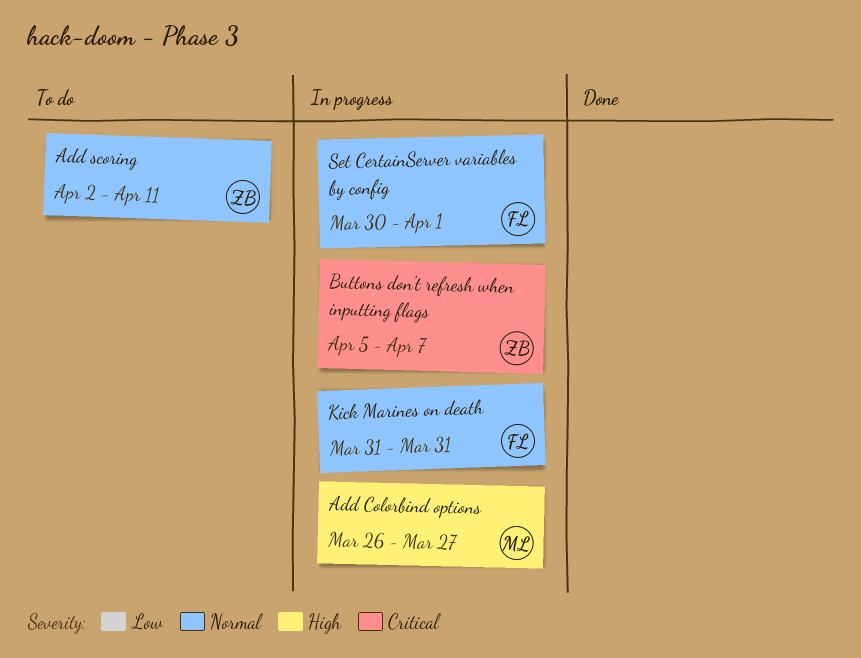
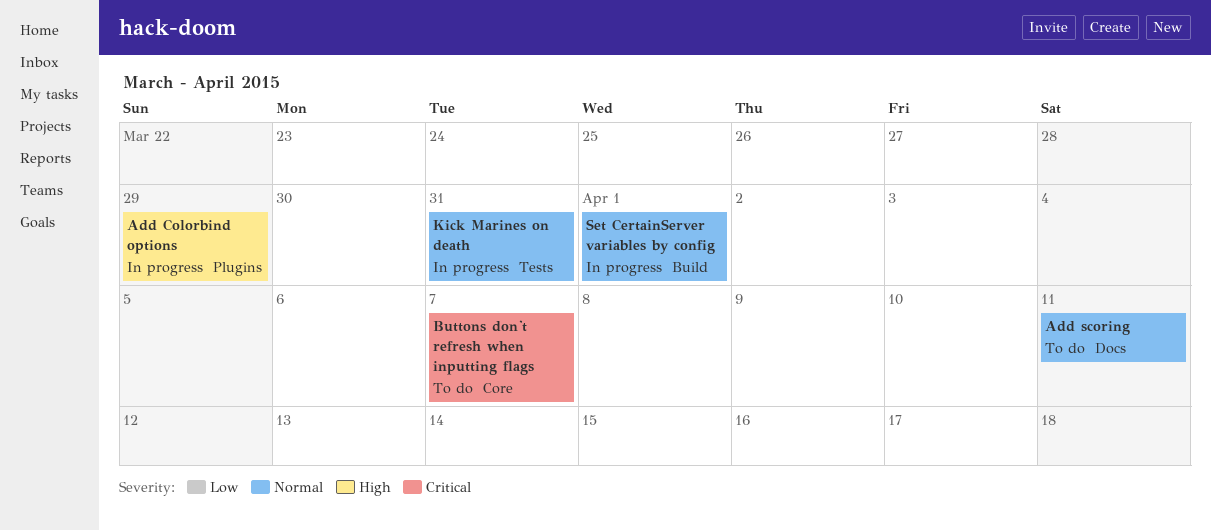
Add Colorbind options, due: Mar 27 -> Mar 29
Buttons don't refresh when inputting flags, status: In progress -> To do

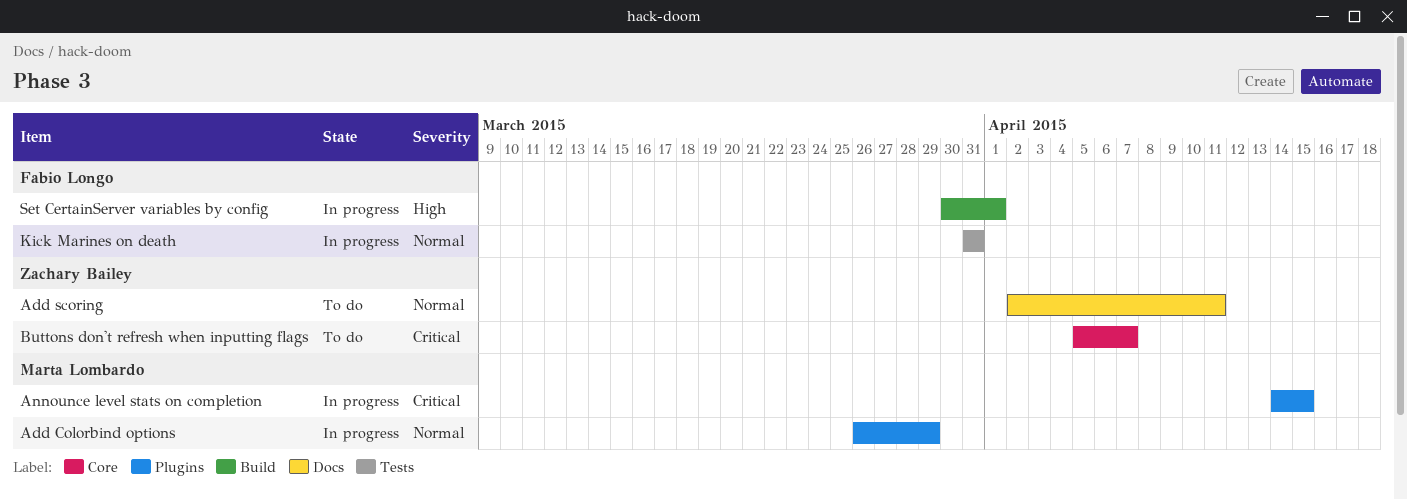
Add Colorbind options, priority: High -> Normal
Announce level stats on completion: none -> present
Set CertainServer variables by config, priority: Normal -> High

